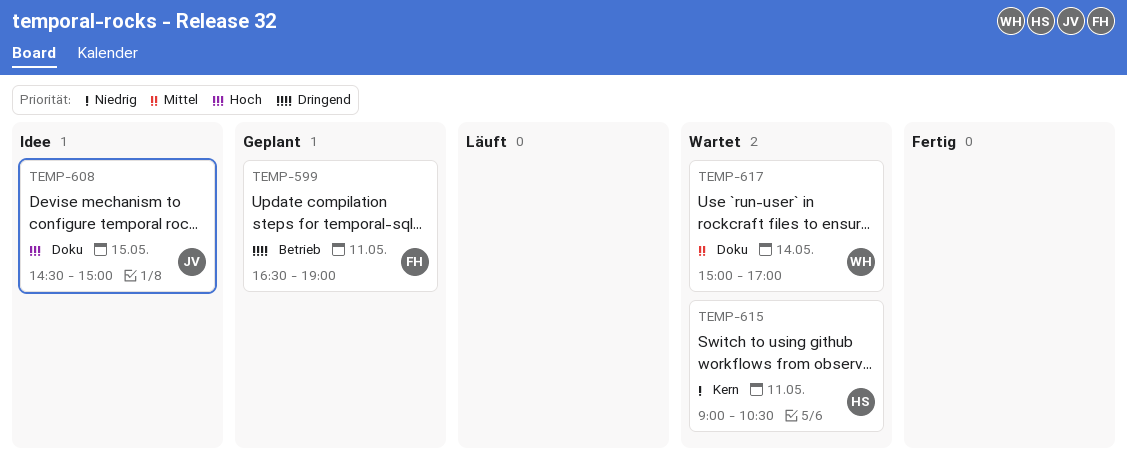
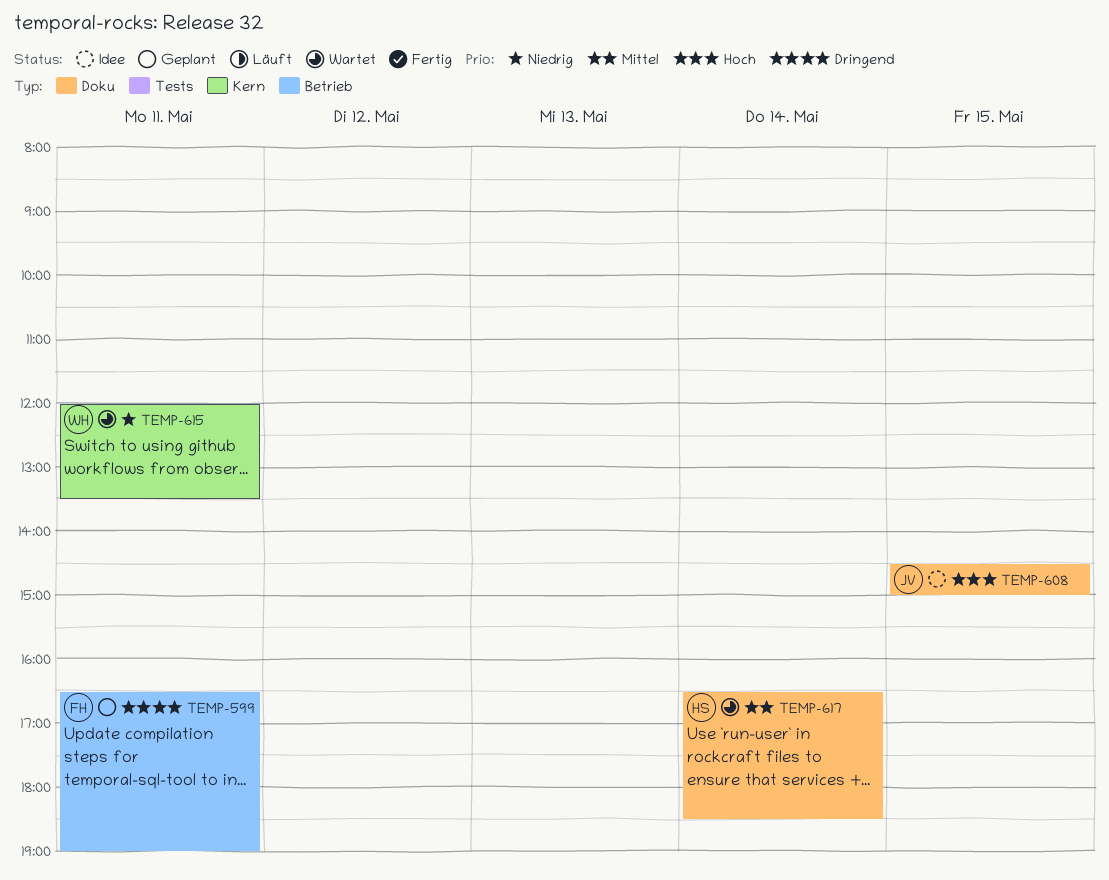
TEMP-615, owner: HS -> WH
TEMP-615, begins: 09:00 -> 12:00
TEMP-615, ends: 10:30 -> 13:30
TEMP-617, owner: WH -> HS
TEMP-617, begins: 15:00 -> 16:30
TEMP-617, ends: 17:00 -> 18:30

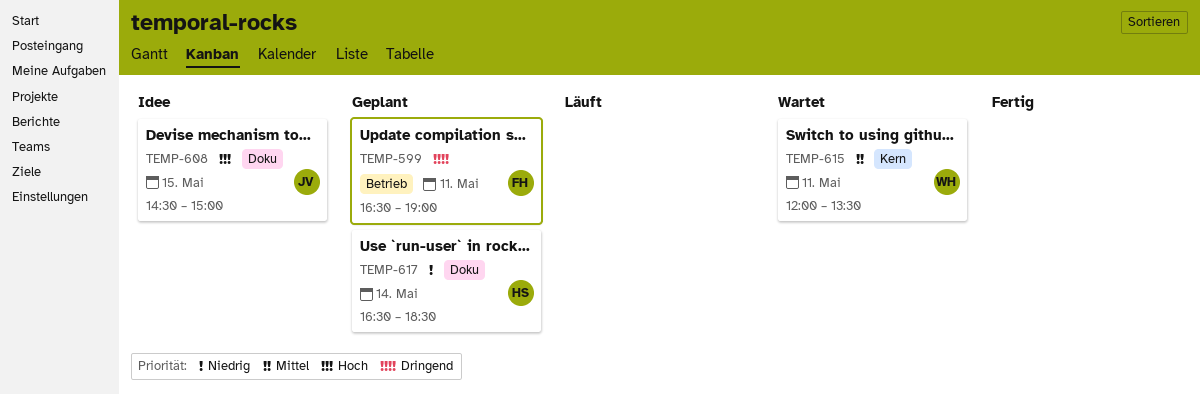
TEMP-615, priority: Niedrig -> Mittel
TEMP-617, status: Wartet -> Geplant
TEMP-617, priority: Mittel -> Niedrig

